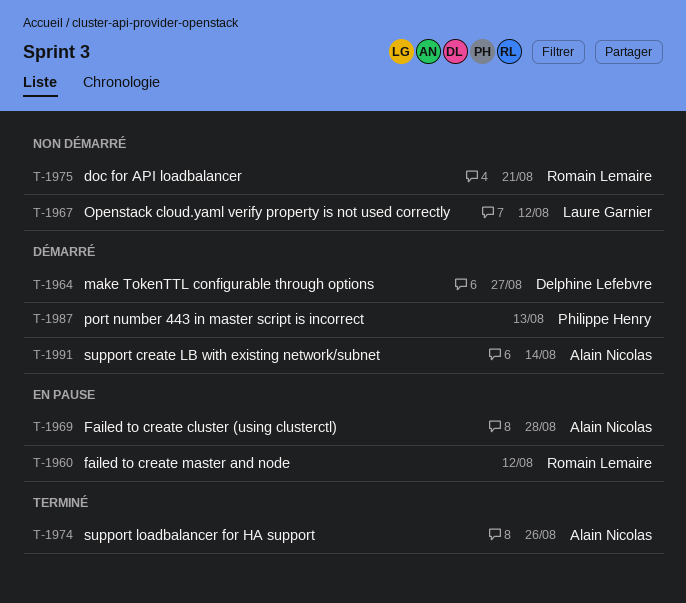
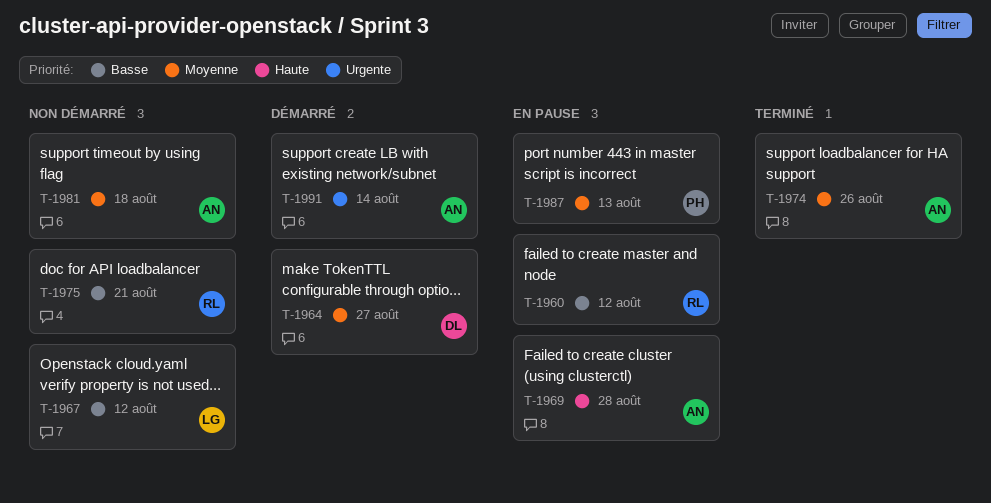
T-1981: none -> present
T-1987, status: Démarré -> En pause

